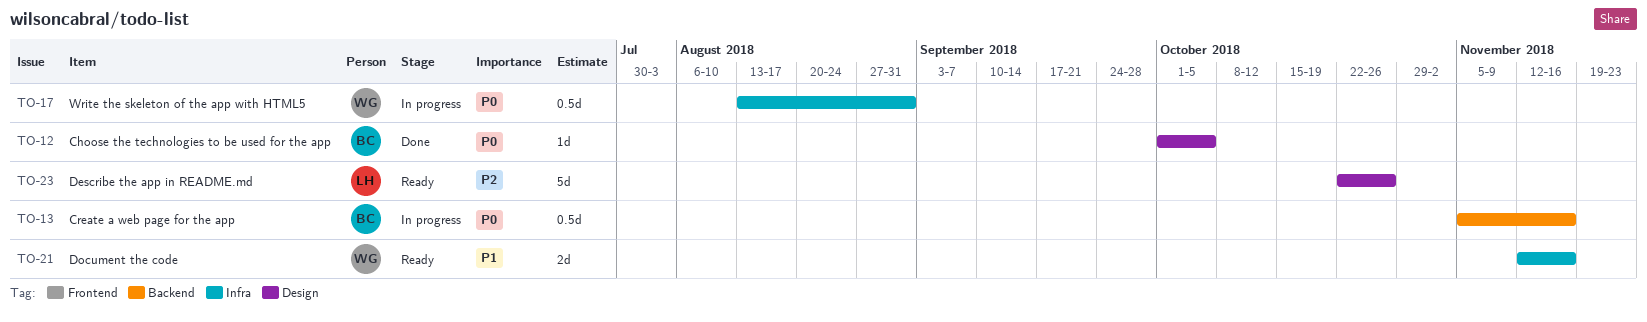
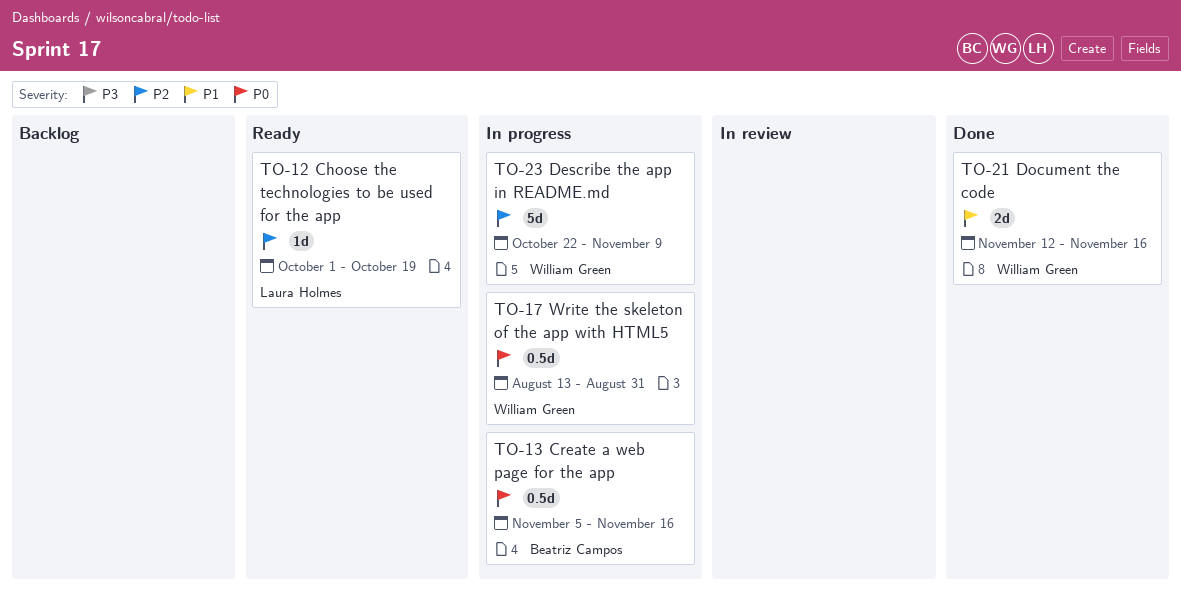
TO-12, status: Done -> Ready
TO-12, owner: Beatriz Campos -> Laura Holmes
TO-12, priority: P0 -> P2
TO-12, due: Oct 5 -> Oct 19
TO-21, status: Ready -> Done
TO-23, status: Ready -> In progress
TO-23, owner: Laura Holmes -> William Green
TO-23, due: Oct 26 -> Nov 9

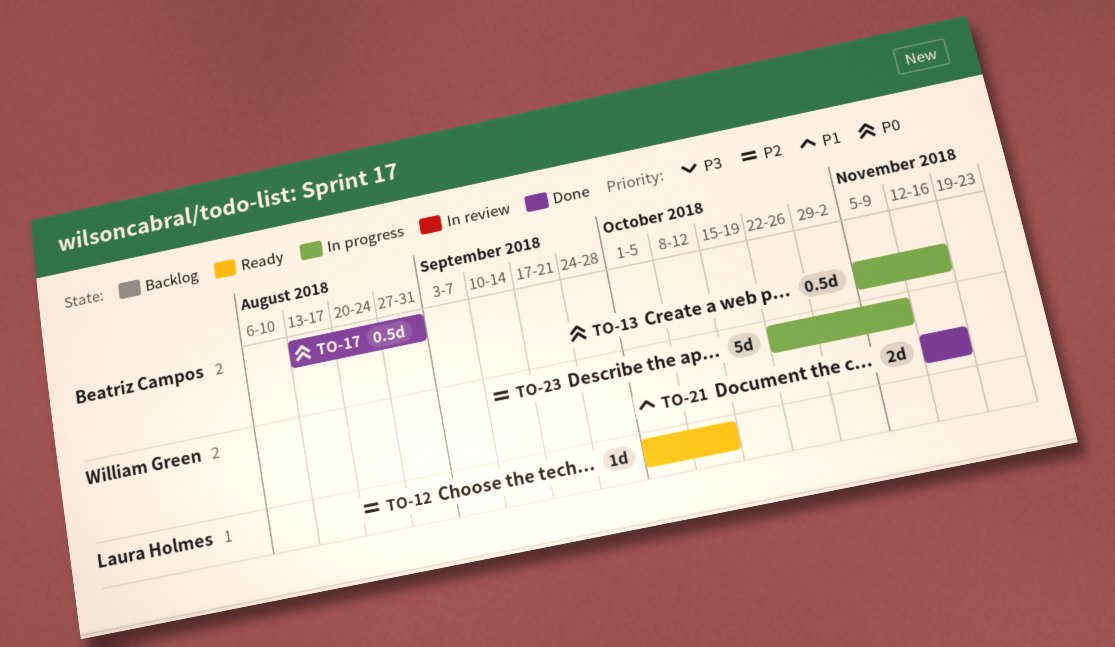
TO-12, due: Oct 19 -> Oct 12
TO-17, status: In progress -> Done
TO-17, owner: William Green -> Beatriz Campos

